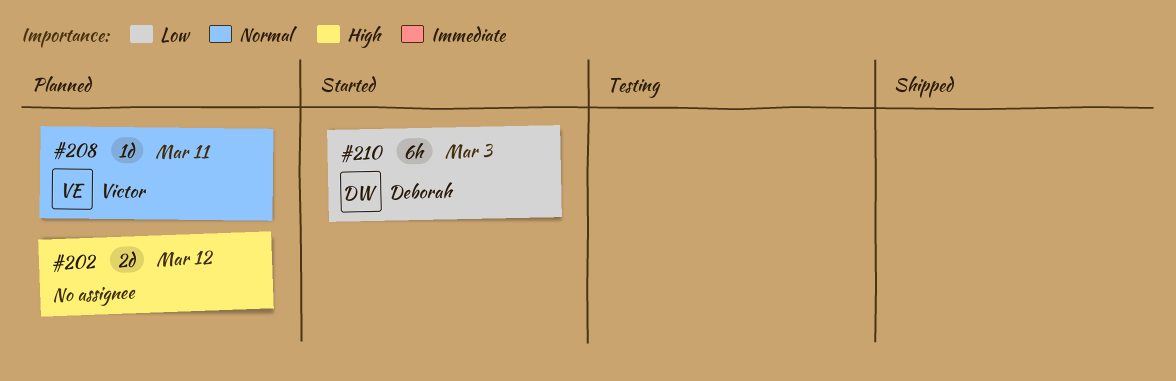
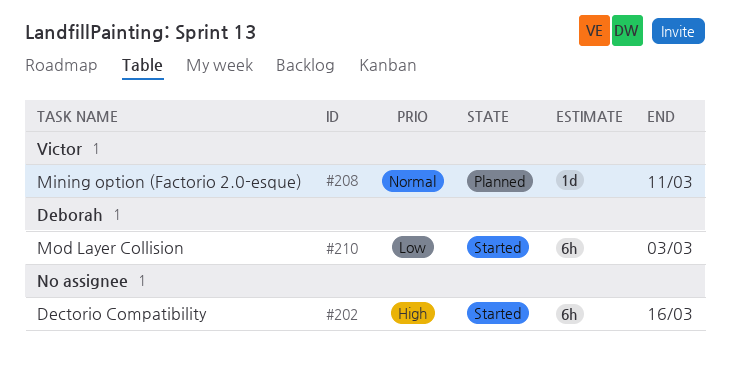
#202, status: Planned -> Started
#202, estimate: 2d -> 6h
#202, due: Mar 12 -> Mar 16

